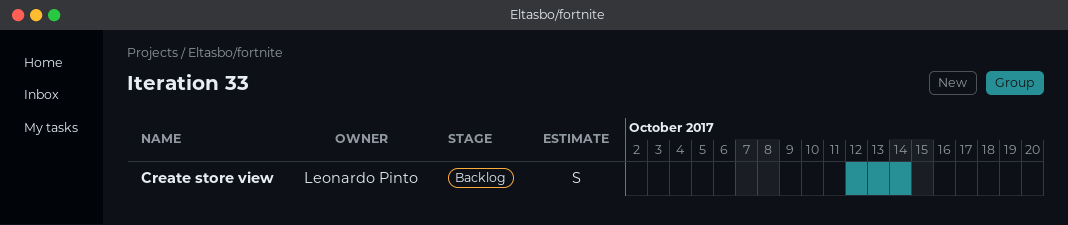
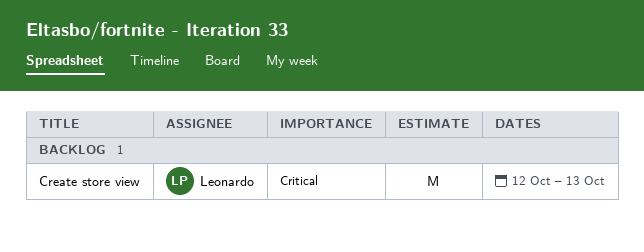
Create store view, estimate: S -> M
Create store view, due: Oct 14 -> Oct 13

